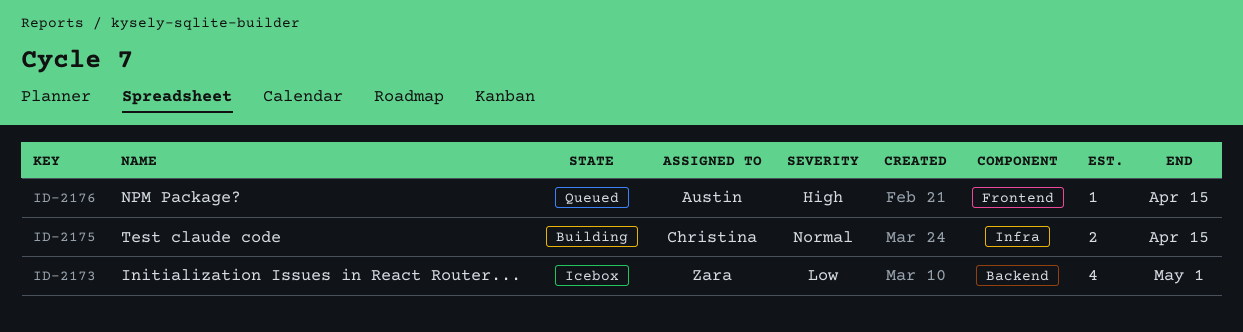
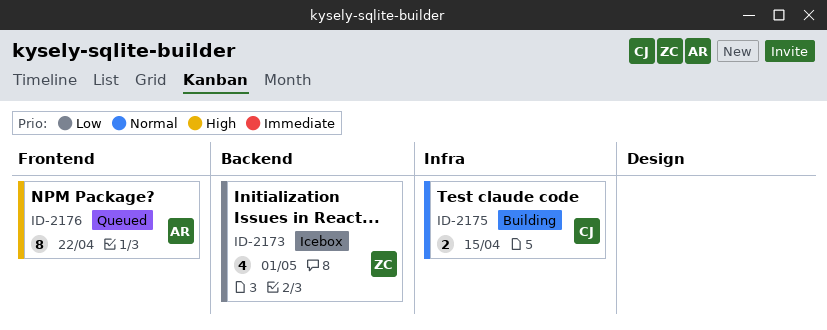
ID-2176, estimate: 1 -> 8
ID-2176, due: Apr 15 -> Apr 22

